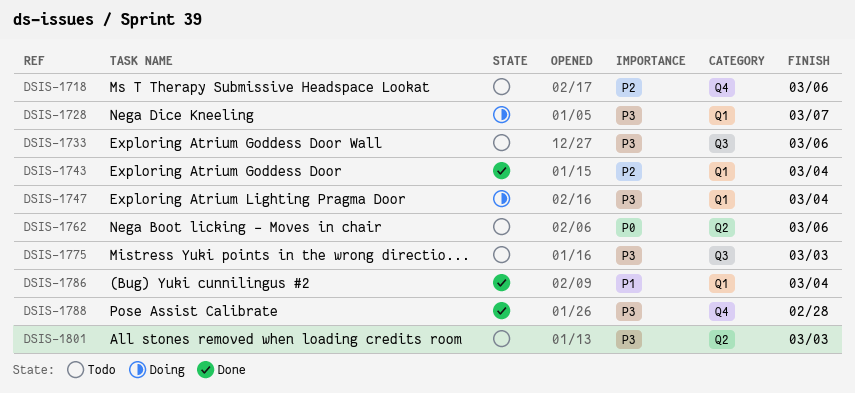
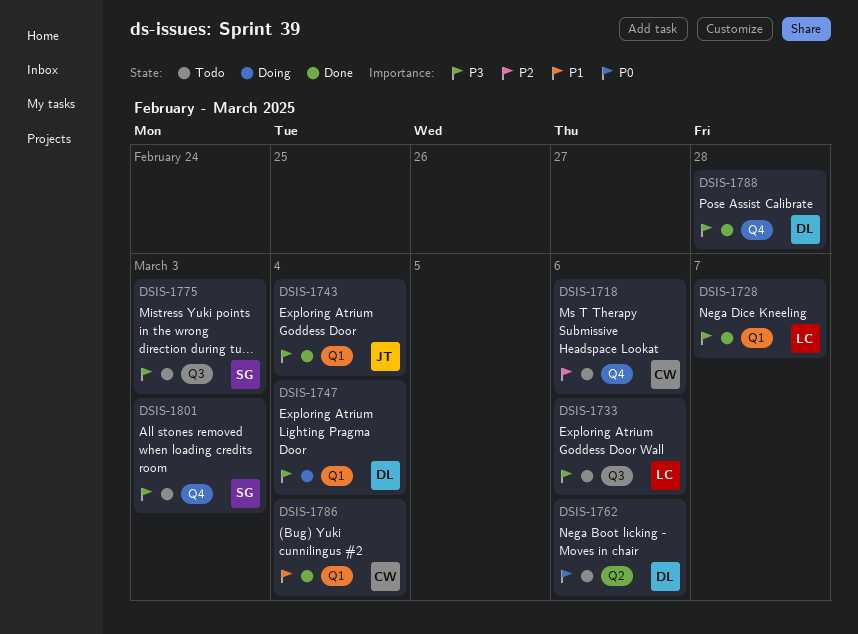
DSIS-1728, status: Doing -> Done
DSIS-1743, priority: P2 -> P3
DSIS-1801, label: Q2 -> Q4

